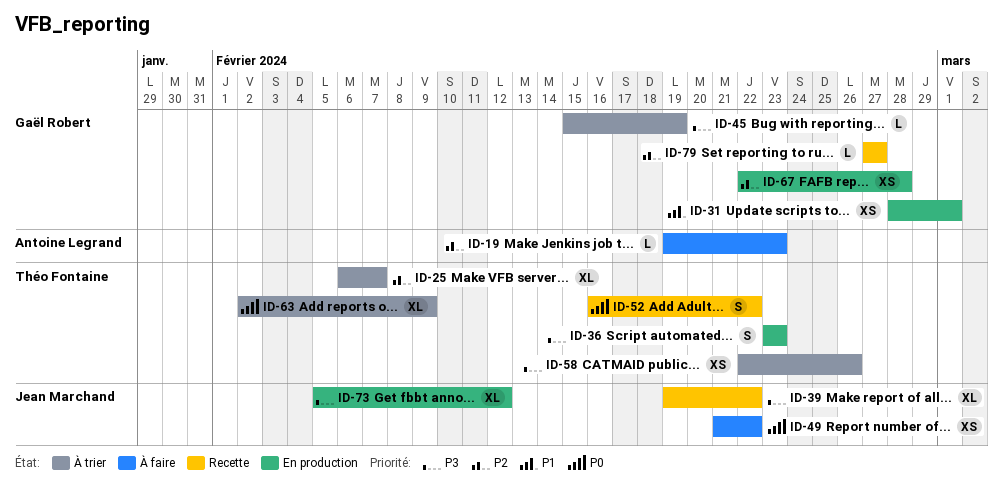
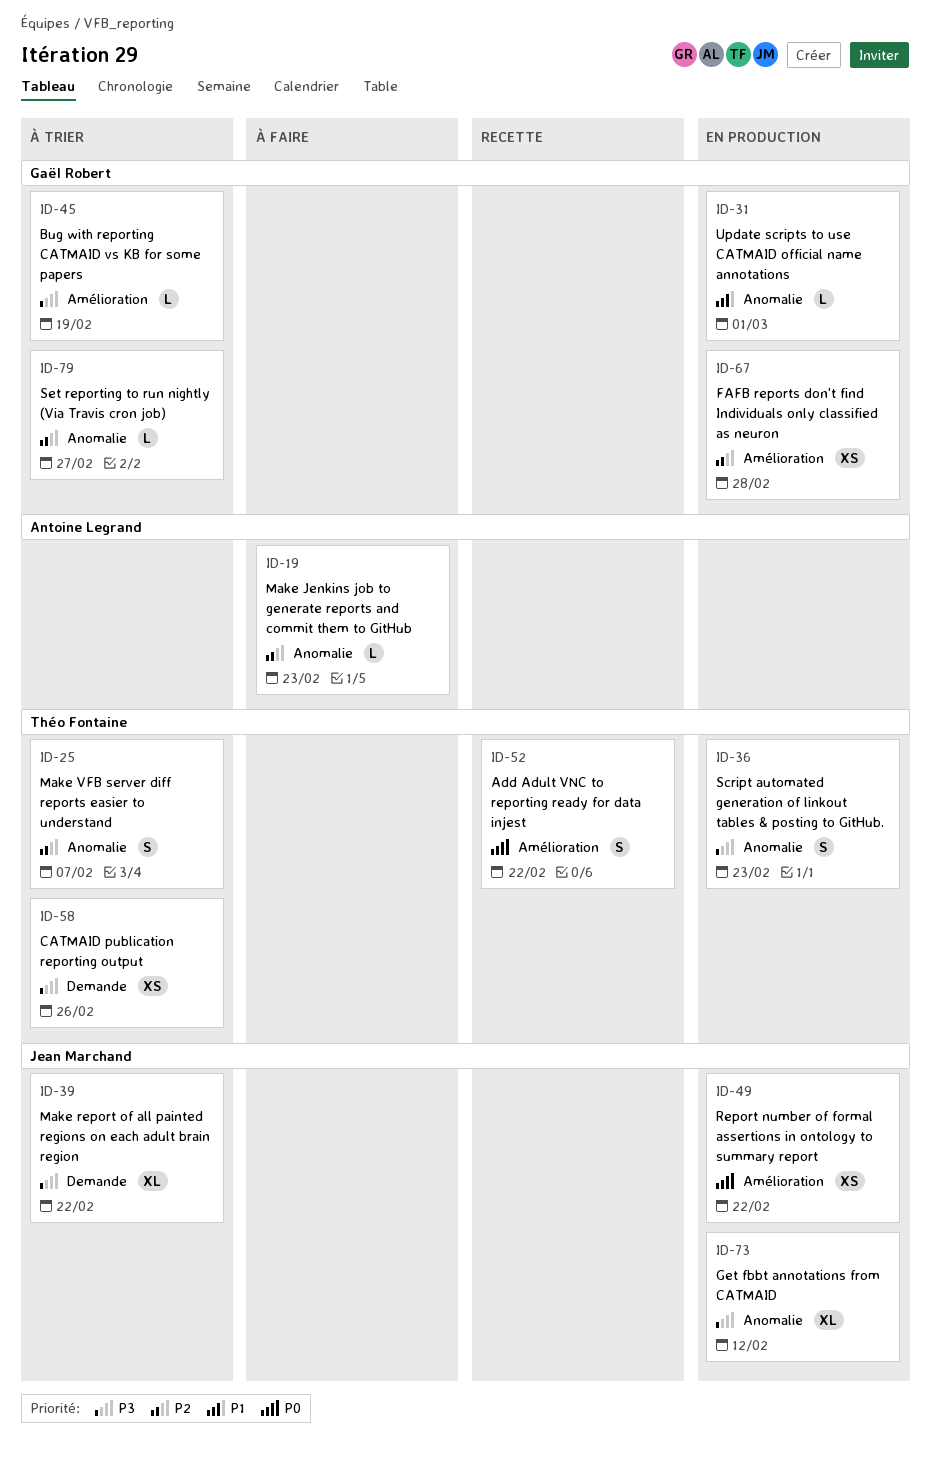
ID-25, estimate: XL -> S
ID-31, estimate: XS -> L
ID-39, status: Recette -> À trier
ID-49, status: À faire -> En production
ID-63: present -> none
ID-79, status: Recette -> À trier

